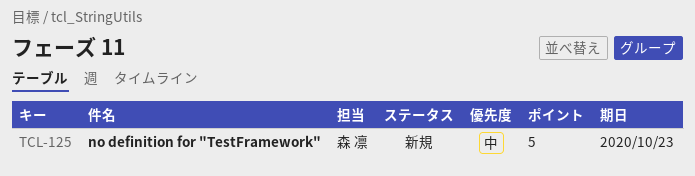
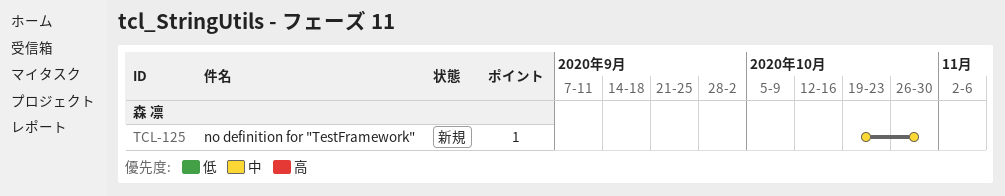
TCL-125, estimate: 5 -> 1
TCL-125, due: Oct 23 -> Oct 30

